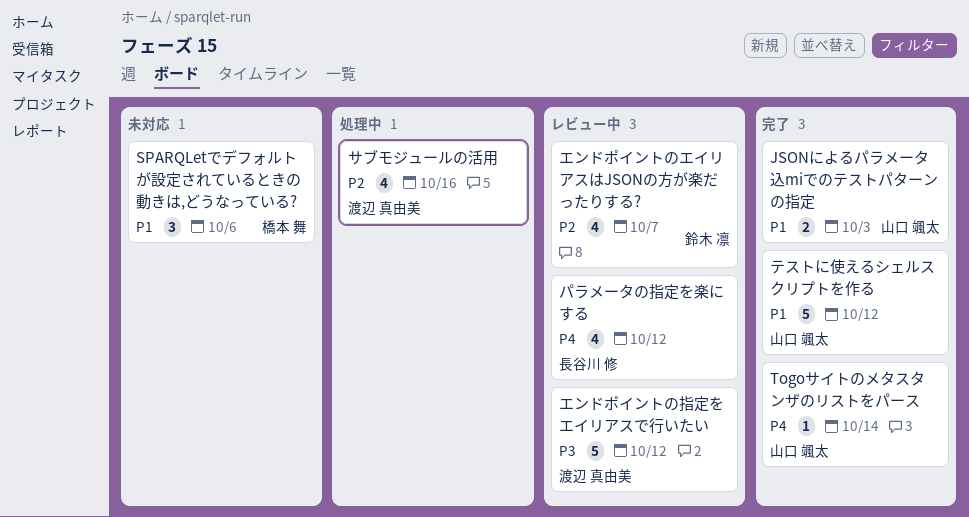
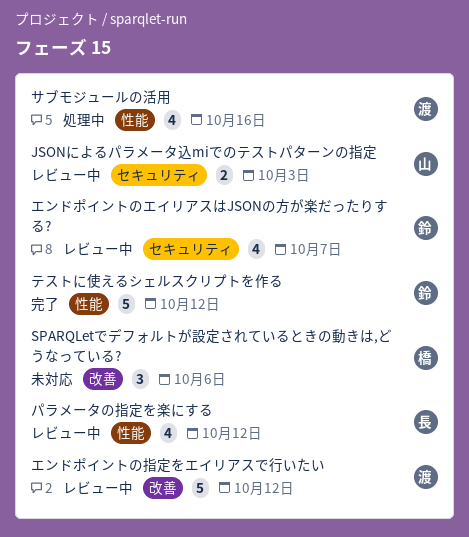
JSONによるパラメータ込miでのテストパターンの指定, status: 完了 -> レビュー中
Togoサイトのメタスタンザのリストをパース: present -> none
テストに使えるシェルスクリプトを作る, owner: 山口 颯太 -> 鈴木 凛

